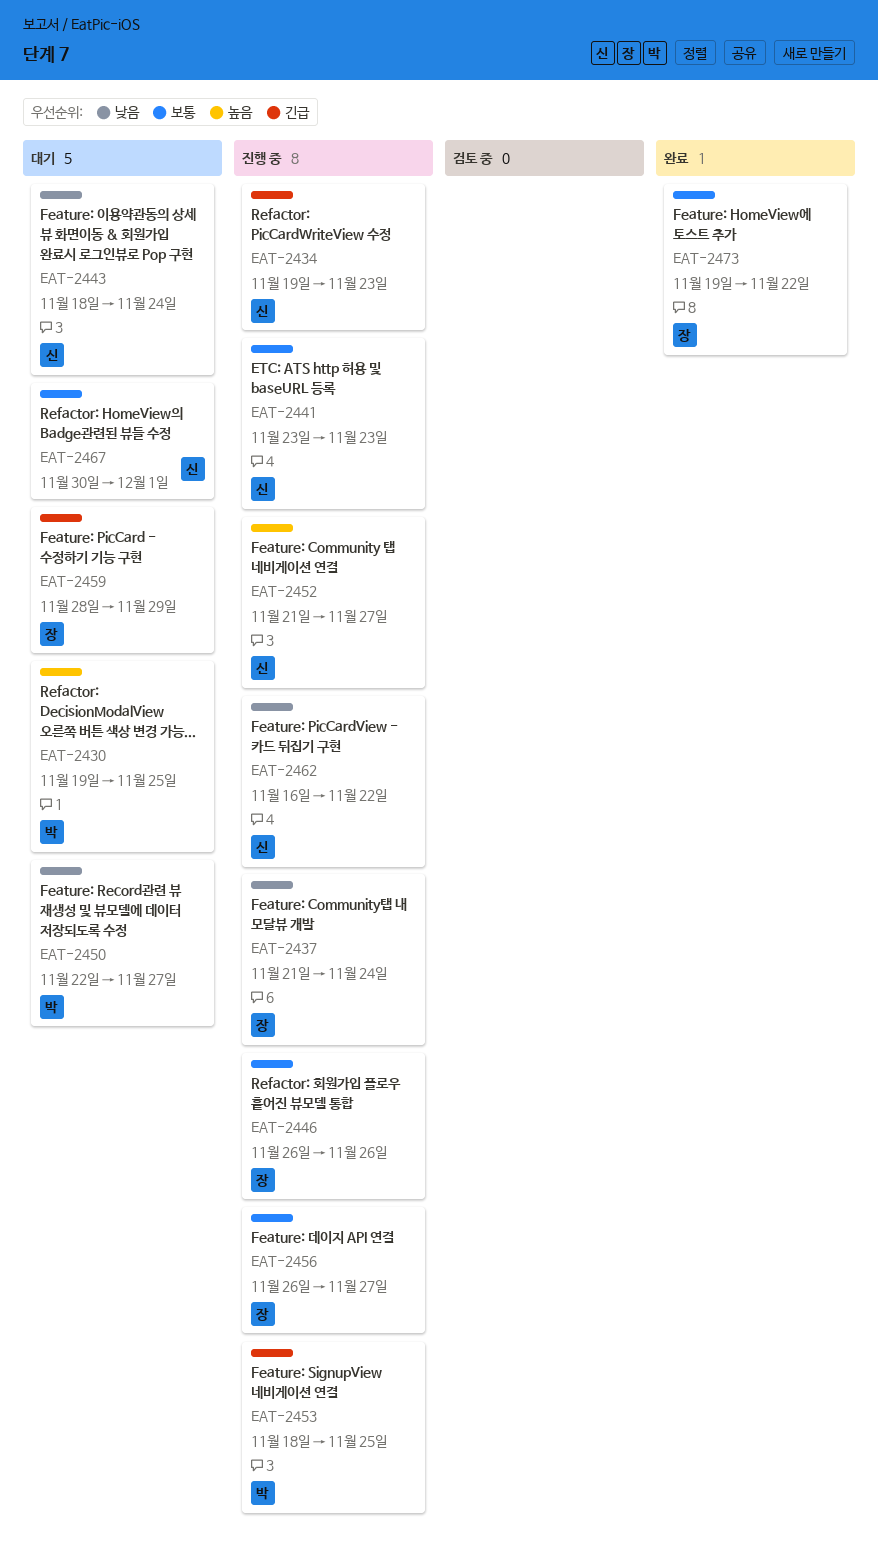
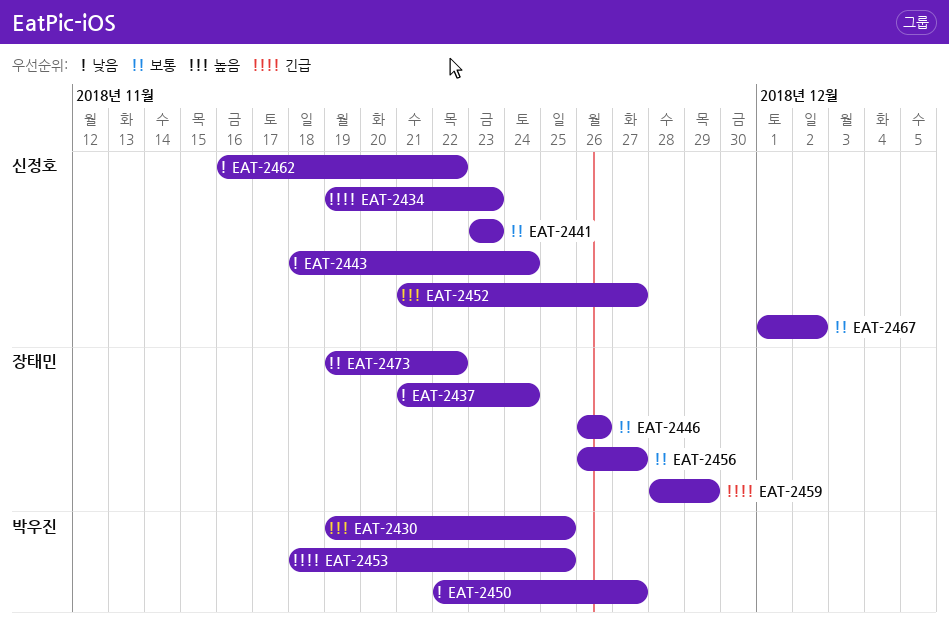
EAT-2467, start: Nov 30 -> Dec 1
EAT-2467, due: Dec 1 -> Dec 2

